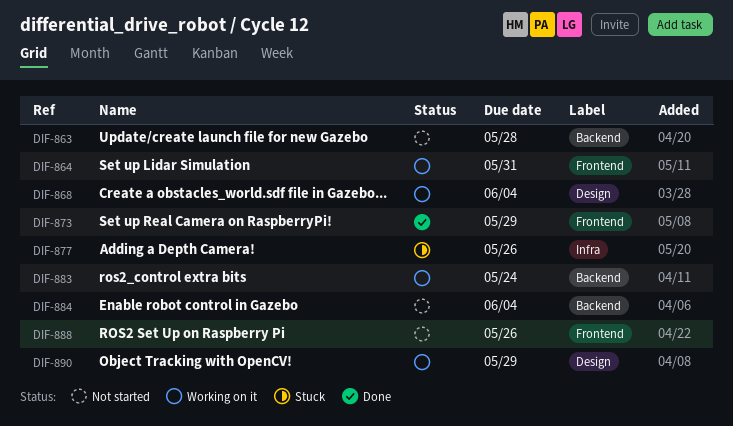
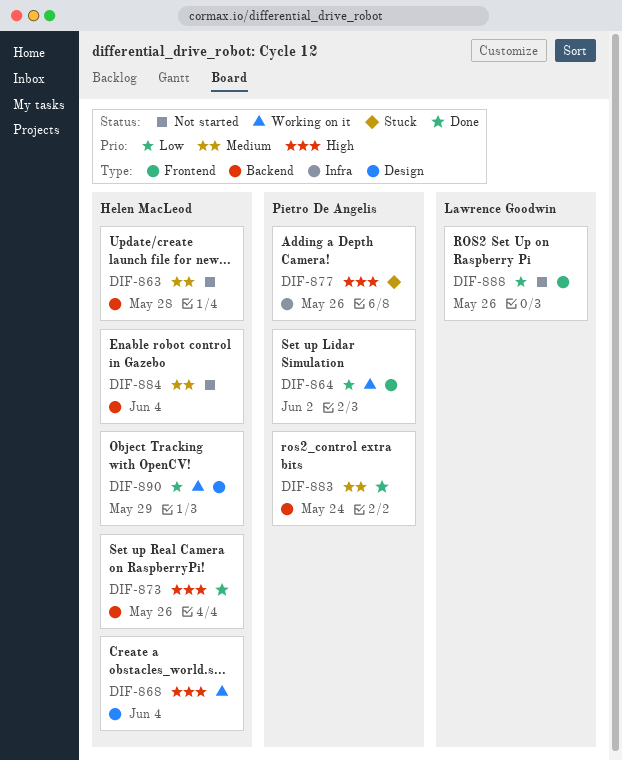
DIF-864, due: May 31 -> Jun 2
DIF-873, label: Frontend -> Backend
DIF-873, due: May 29 -> May 26
DIF-883, status: Working on it -> Done

